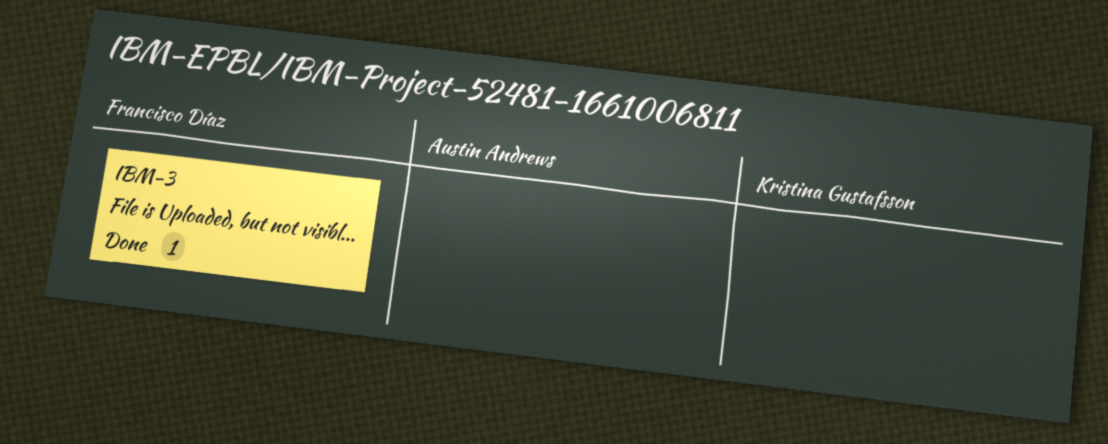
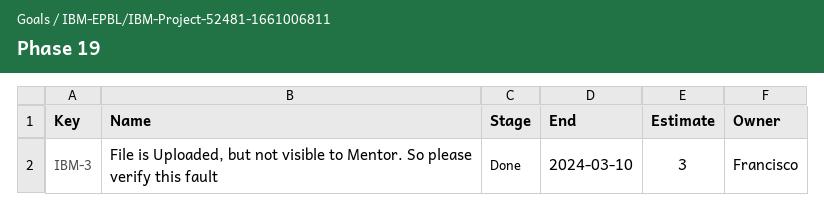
IBM-3, estimate: 1 -> 3

